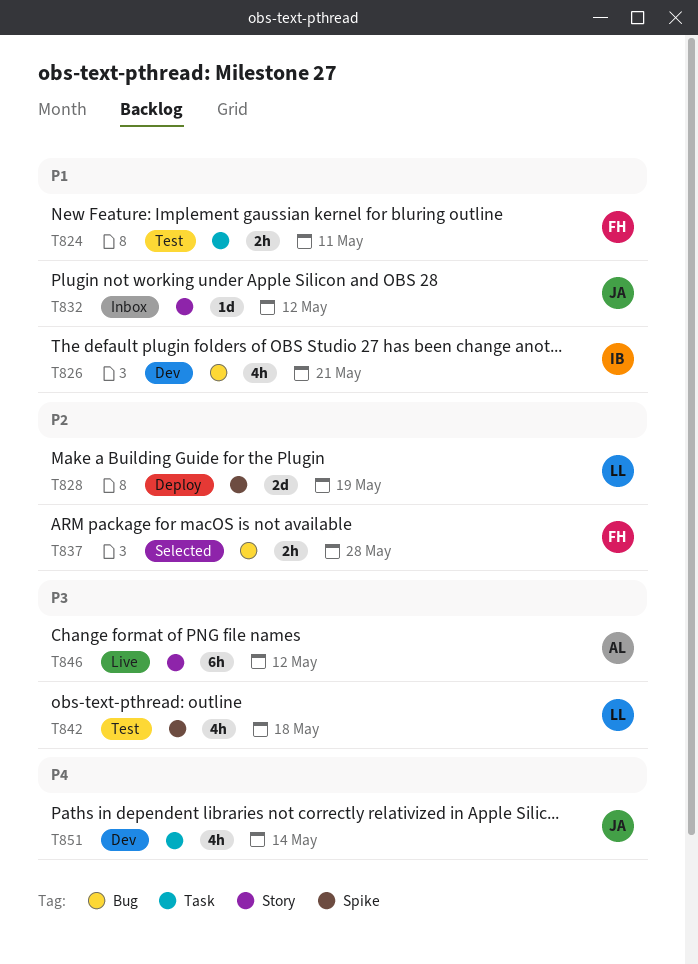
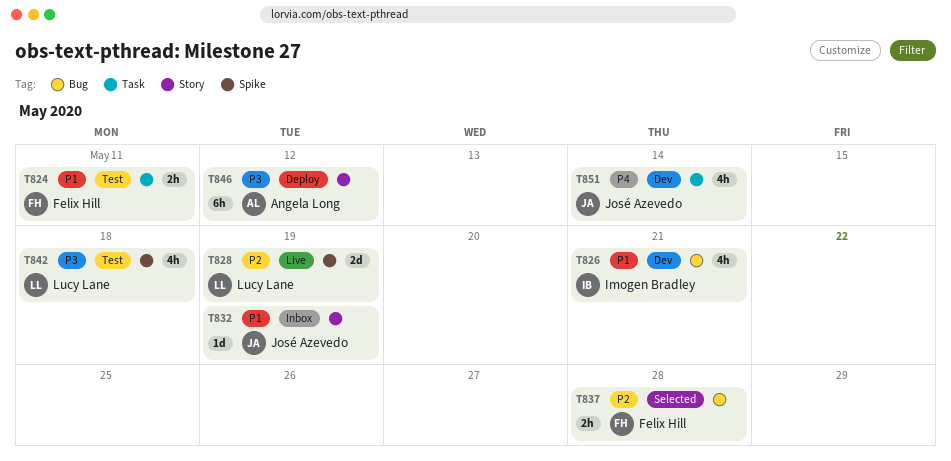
T828, status: Deploy -> Live
T832, due: May 12 -> May 19
T846, status: Live -> Deploy

